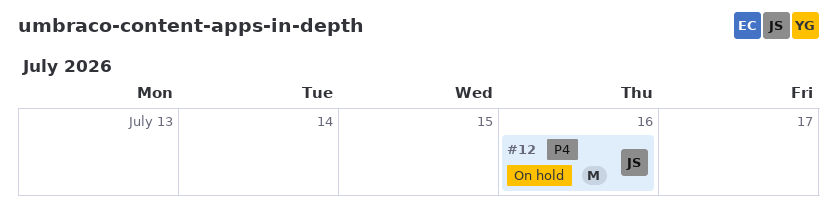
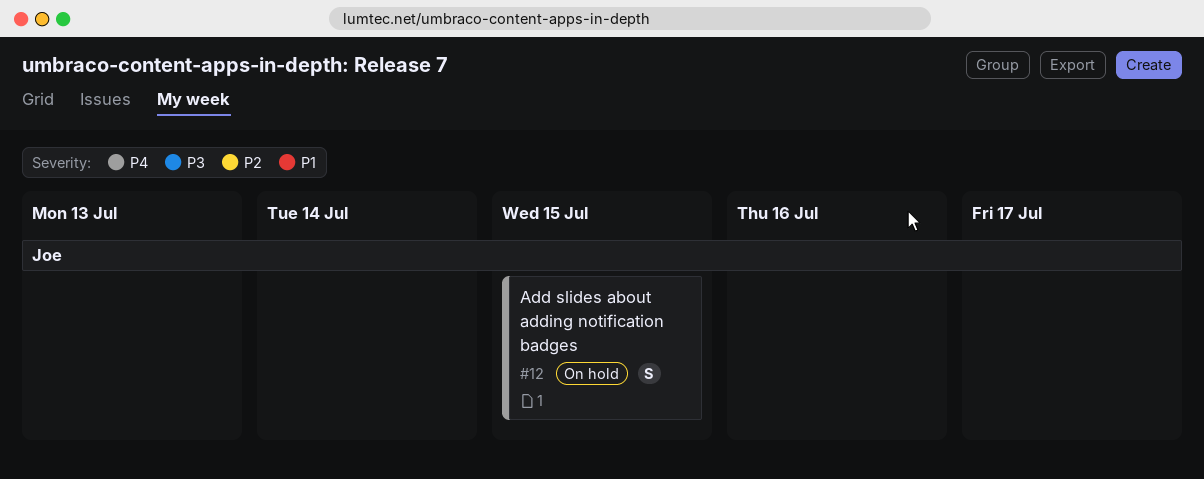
#12, estimate: M -> S
#12, due: Jul 16 -> Jul 15

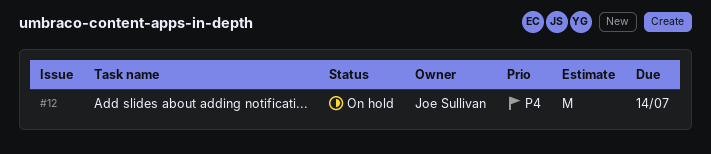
#12, estimate: S -> M
#12, due: Jul 15 -> Jul 14

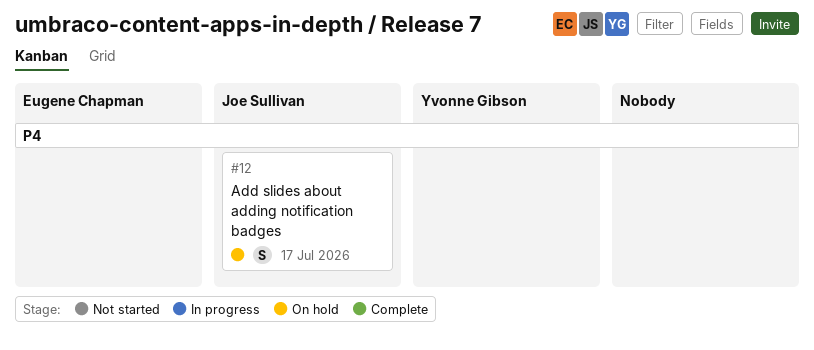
#12, estimate: M -> S
#12, due: Jul 14 -> Jul 17

